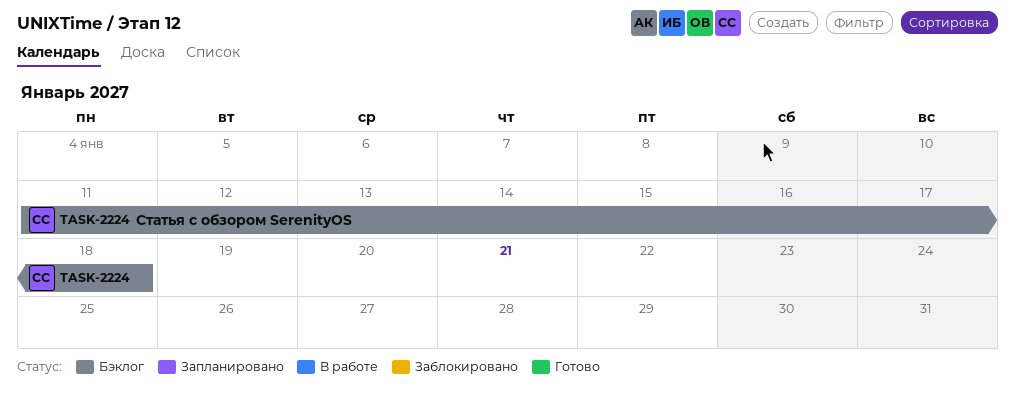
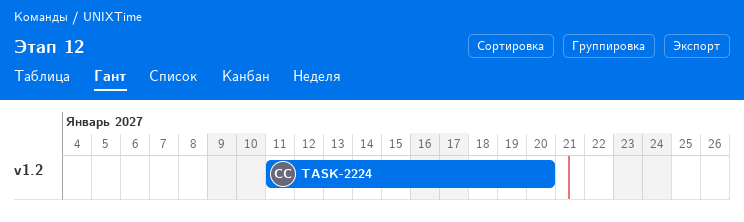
TASK-2224, due: Jan 18 -> Jan 20

